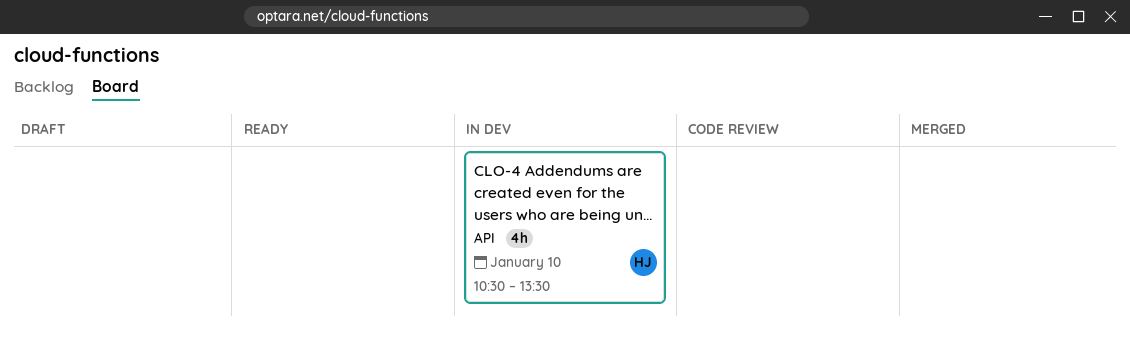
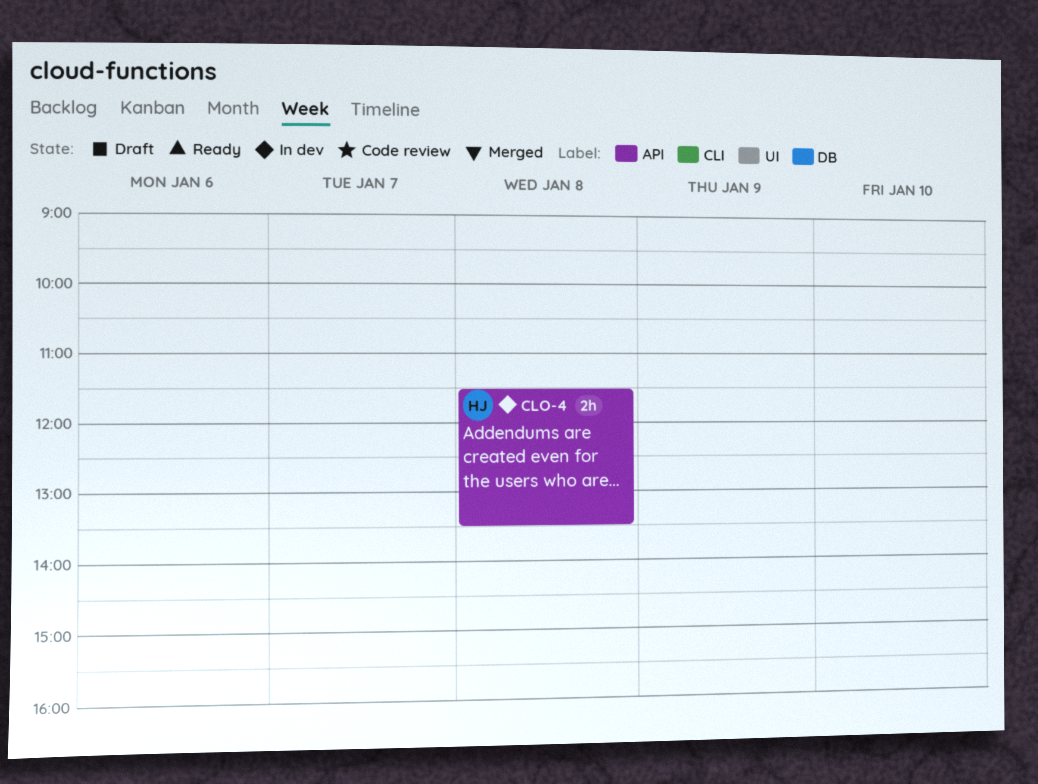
CLO-4, estimate: 4h -> 2h
CLO-4, day: Jan 10 -> Jan 8
CLO-4, begins: 10:30 -> 11:30

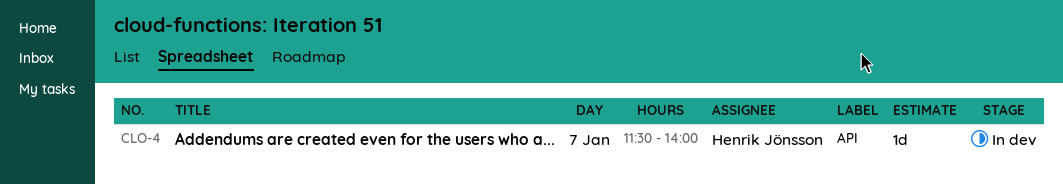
CLO-4, estimate: 2h -> 1d
CLO-4, day: Jan 8 -> Jan 7
CLO-4, ends: 13:30 -> 14:00

